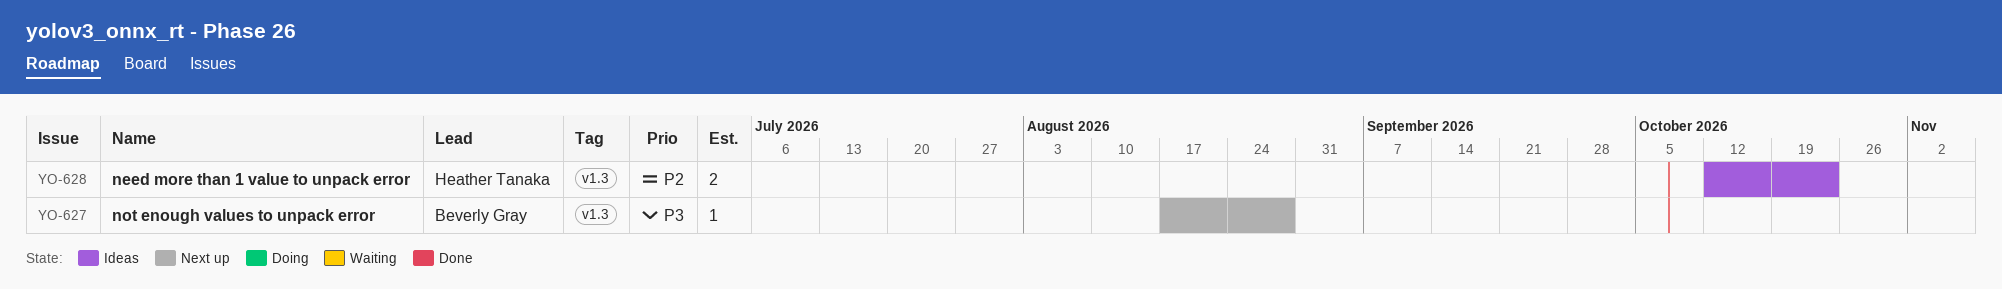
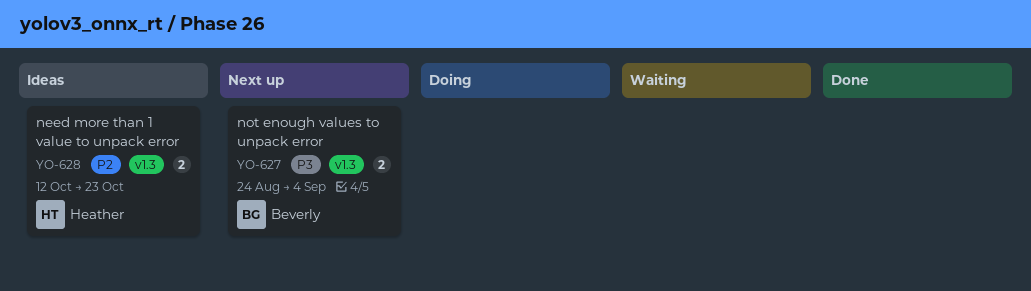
YO-627, estimate: 1 -> 2
YO-627, start: Aug 17 -> Aug 24
YO-627, due: Aug 28 -> Sep 4

